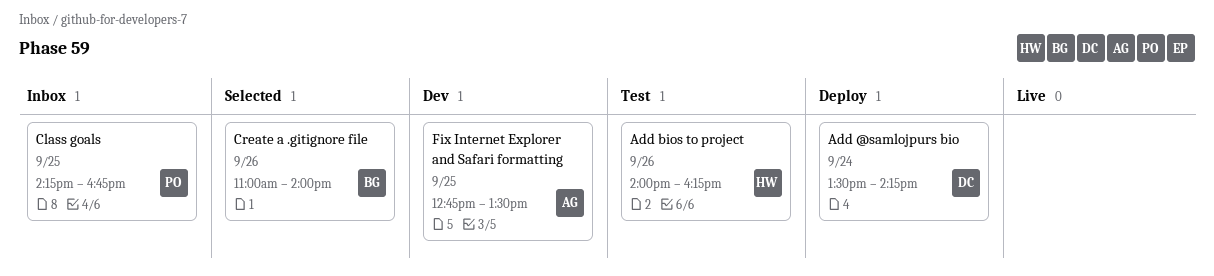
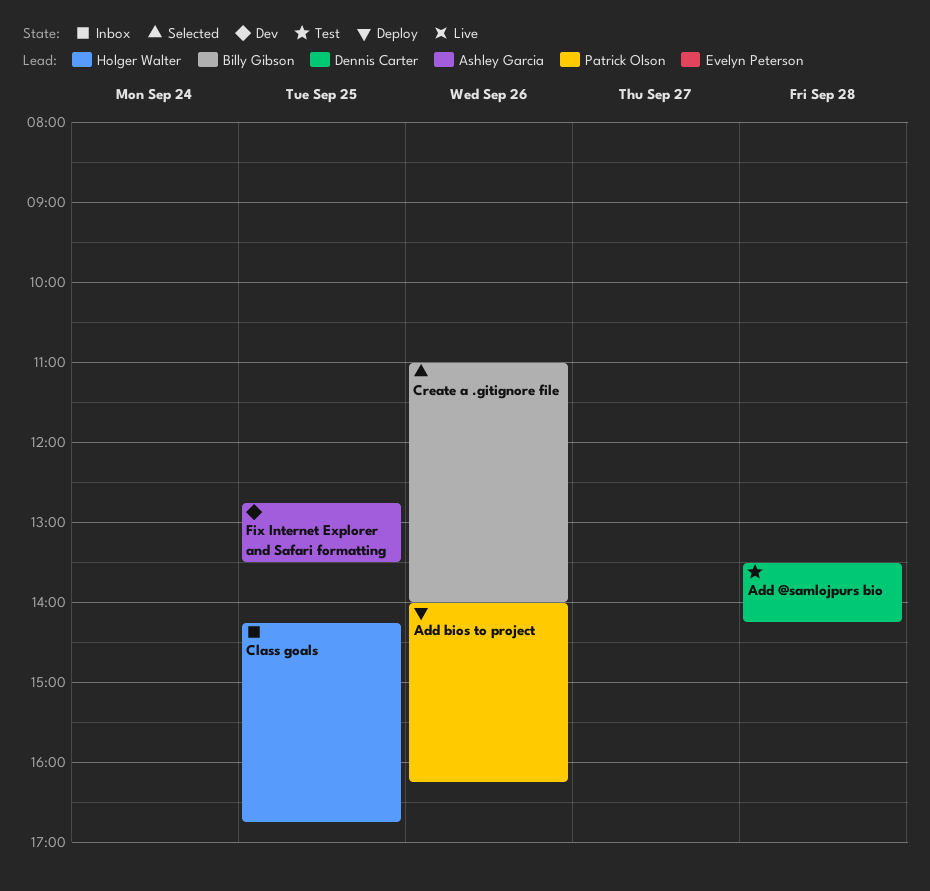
Add @samlojpurs bio, status: Deploy -> Test
Add @samlojpurs bio, day: Sep 24 -> Sep 28
Add bios to project, status: Test -> Deploy
Add bios to project, owner: Holger Walter -> Patrick Olson
Class goals, owner: Patrick Olson -> Holger Walter

